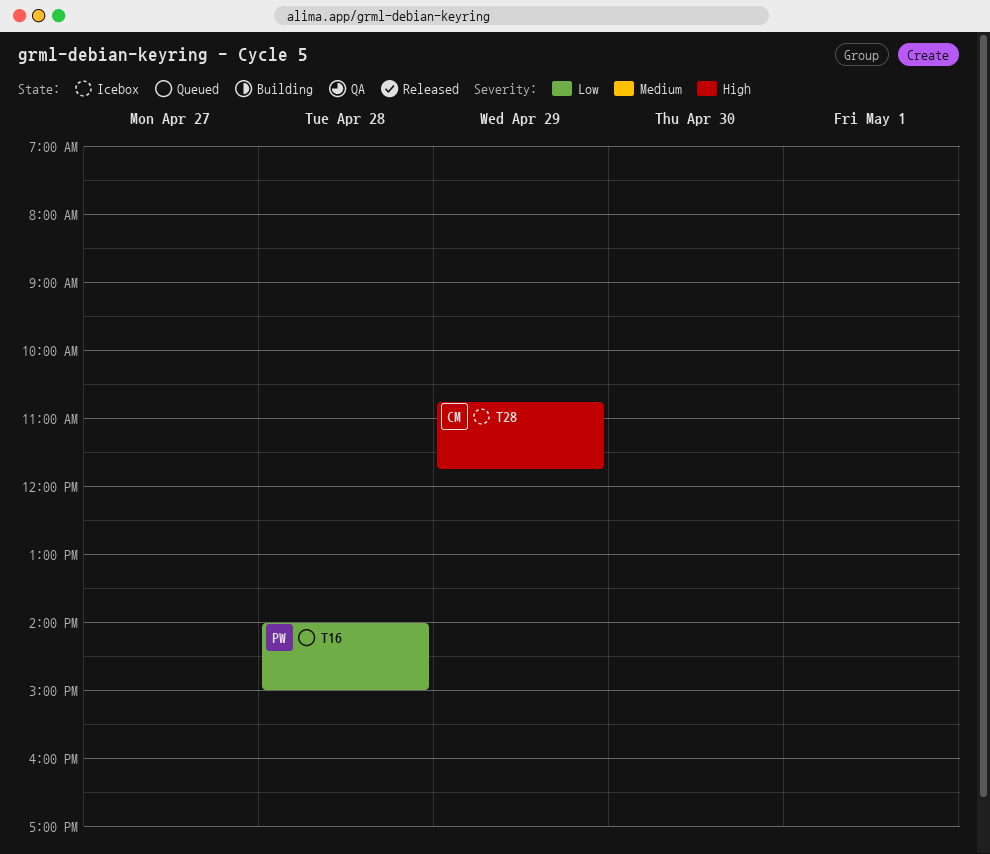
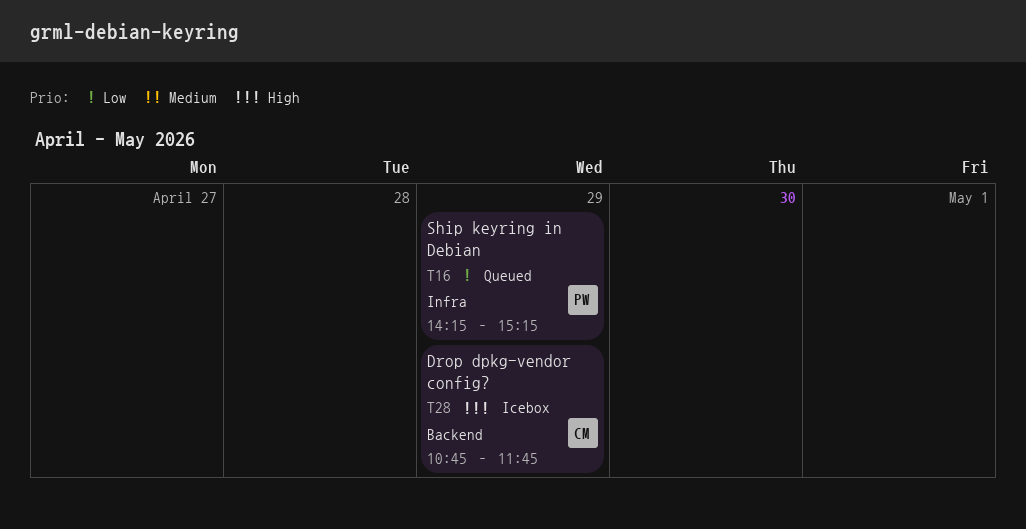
T16, day: Apr 28 -> Apr 29
T16, begins: 14:00 -> 14:15
T16, ends: 15:00 -> 15:15

